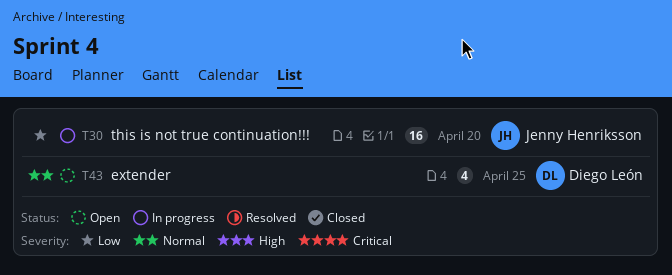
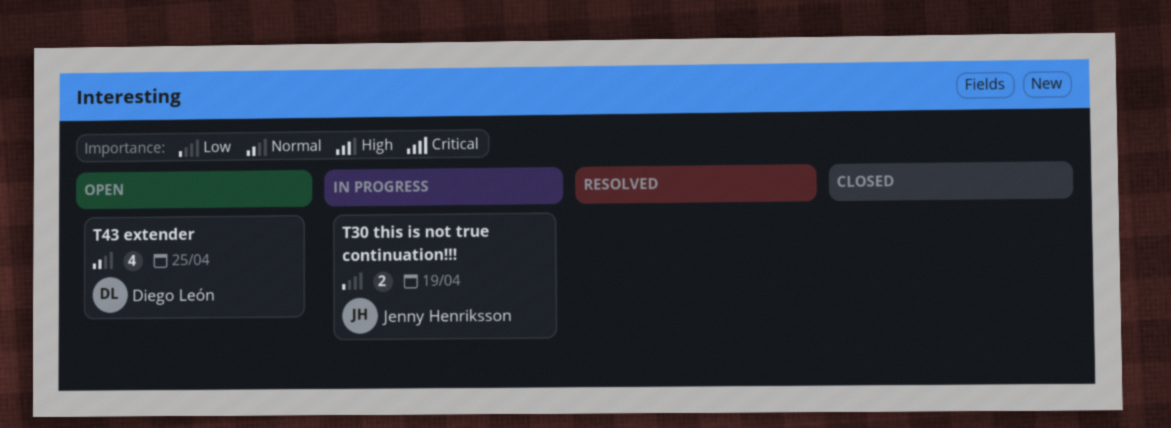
T30, estimate: 16 -> 2
T30, due: Apr 20 -> Apr 19

